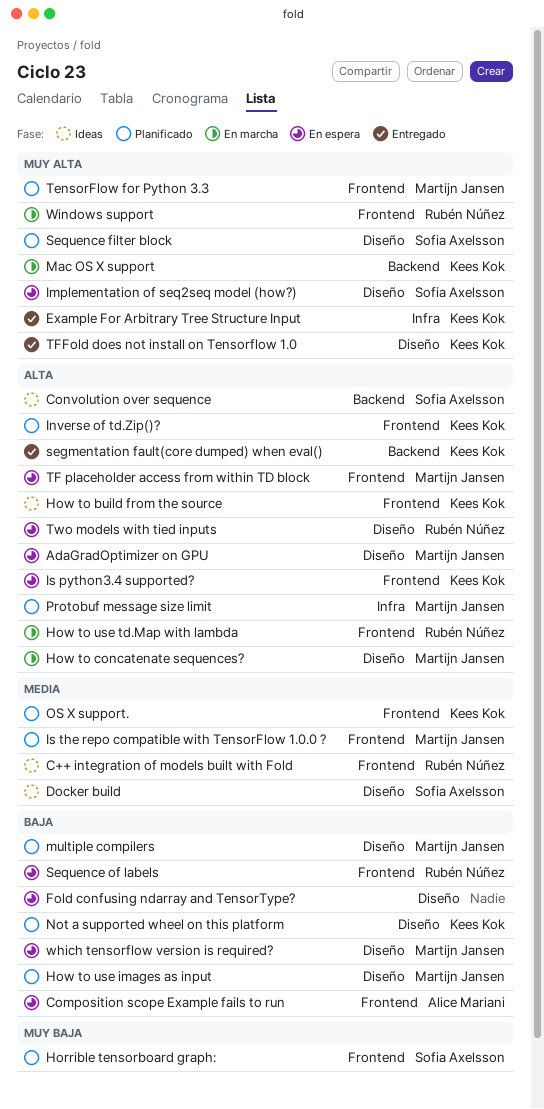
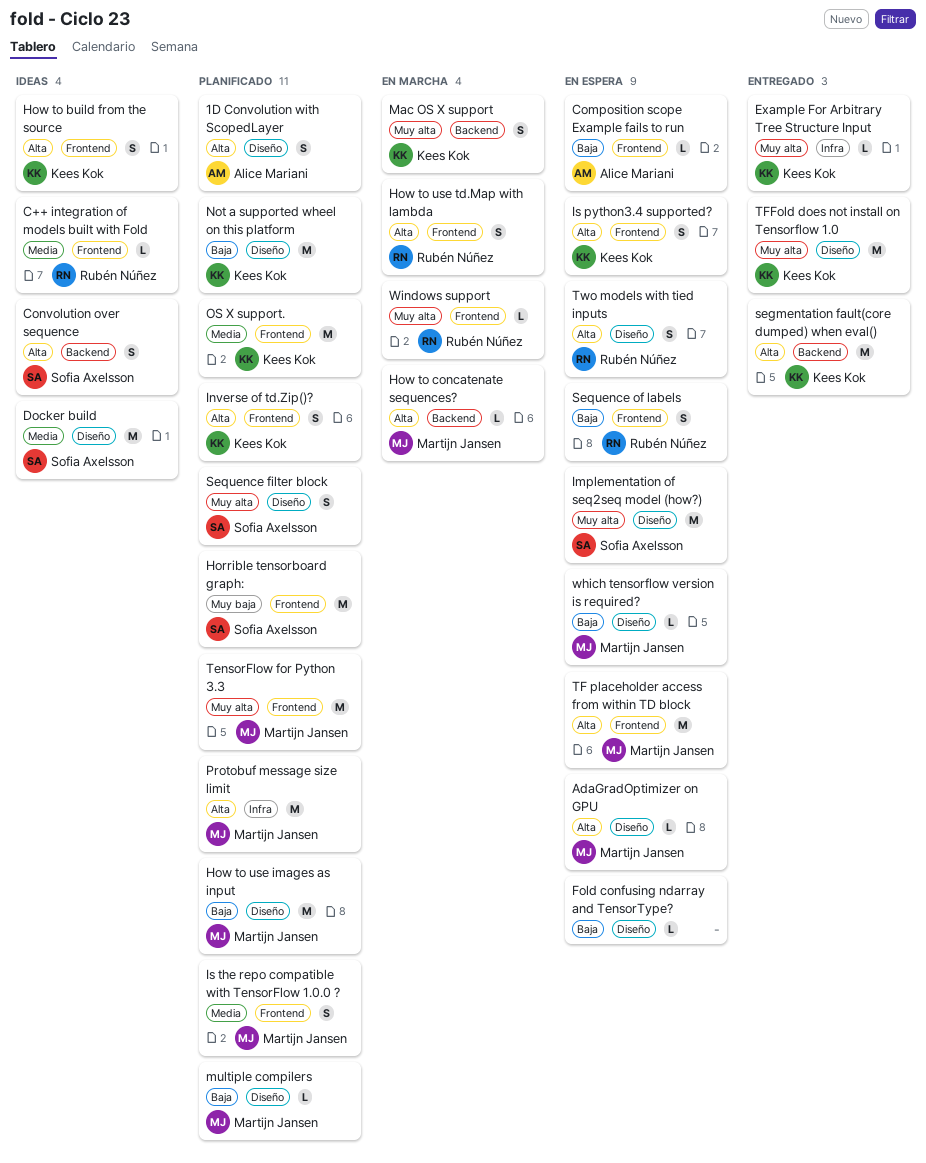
1D Convolution with ScopedLayer: none -> present
How to concatenate sequences?, label: Diseño -> Backend

